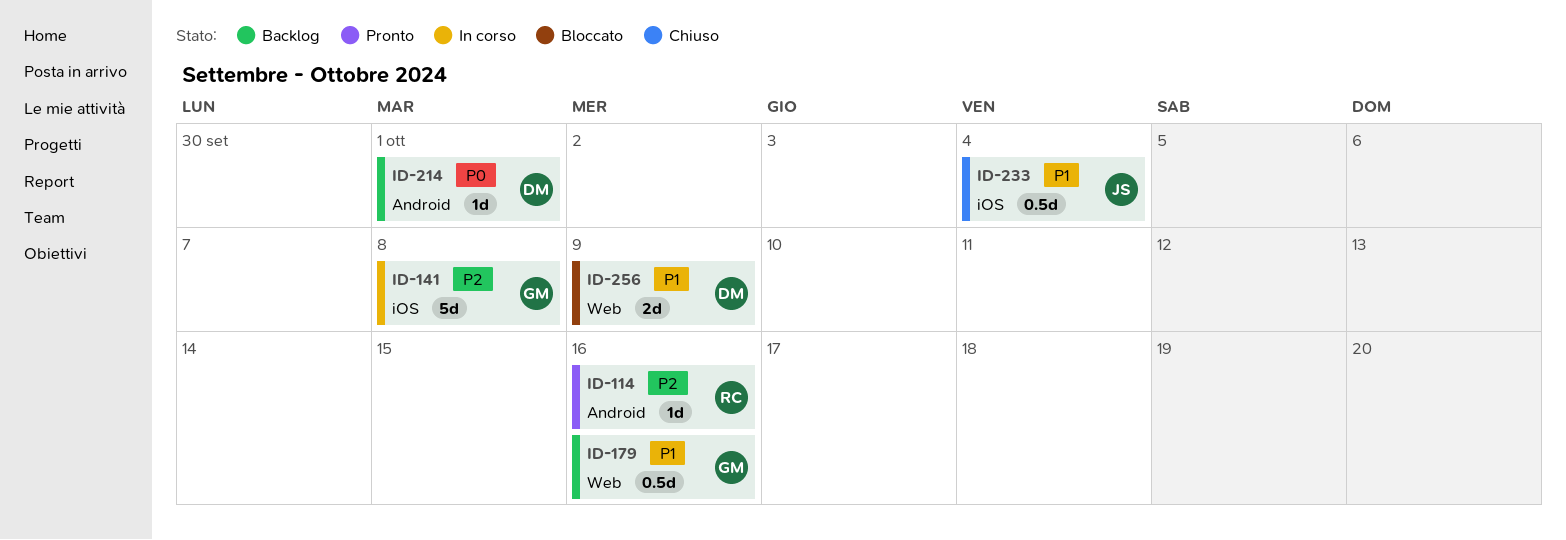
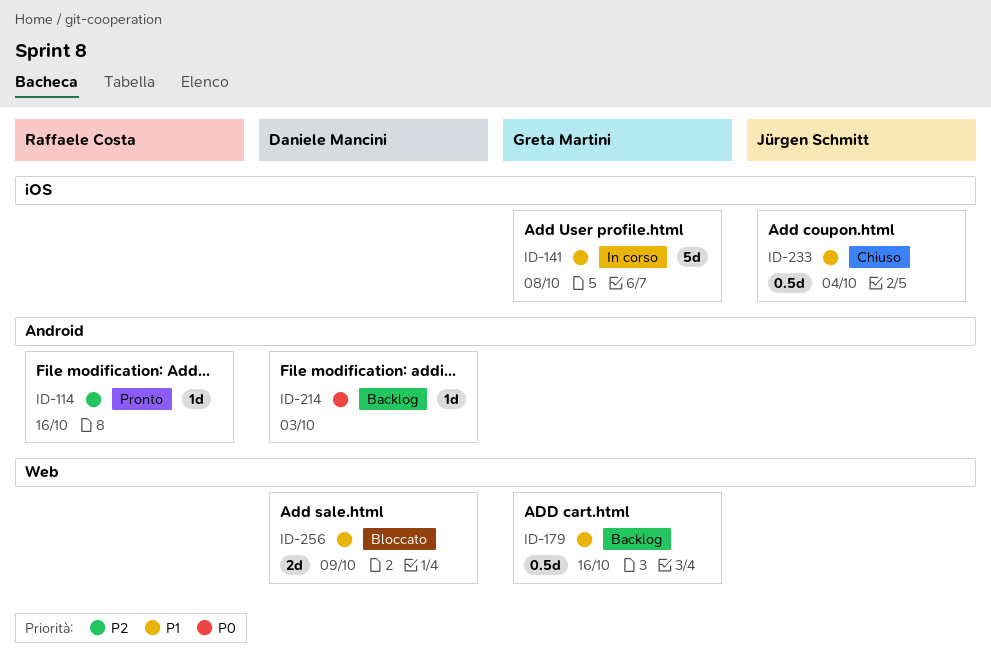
ID-141, priority: P2 -> P1
ID-214, due: Oct 1 -> Oct 3

